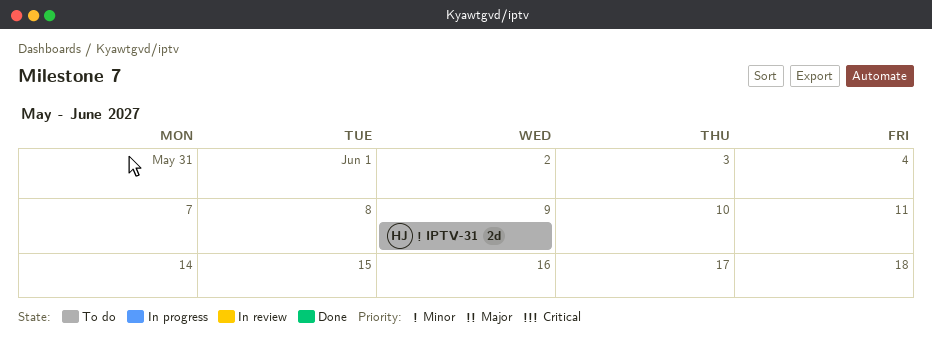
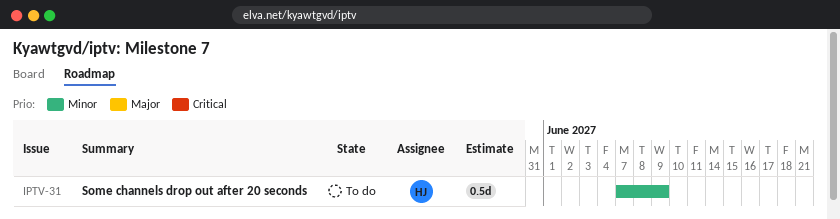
IPTV-31, estimate: 2d -> 0.5d
IPTV-31, start: Jun 9 -> Jun 7

